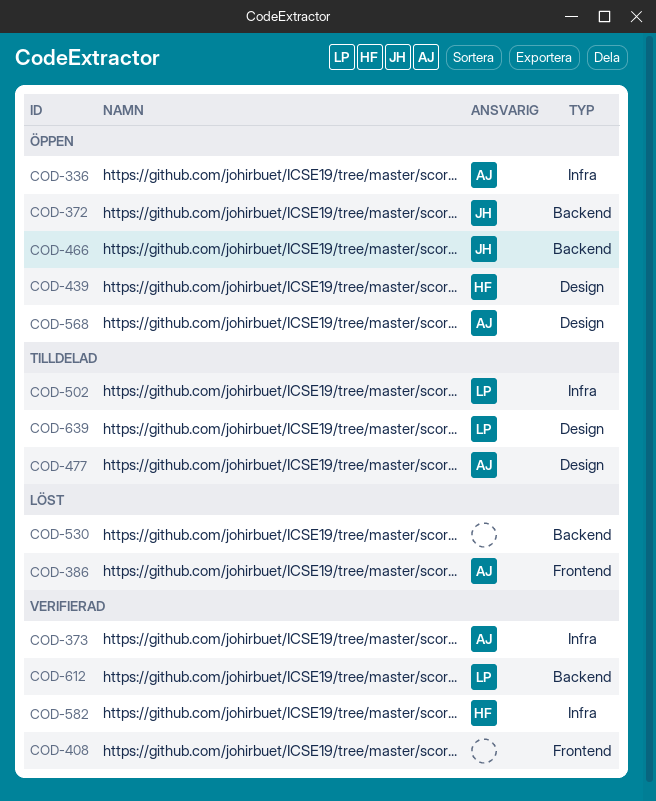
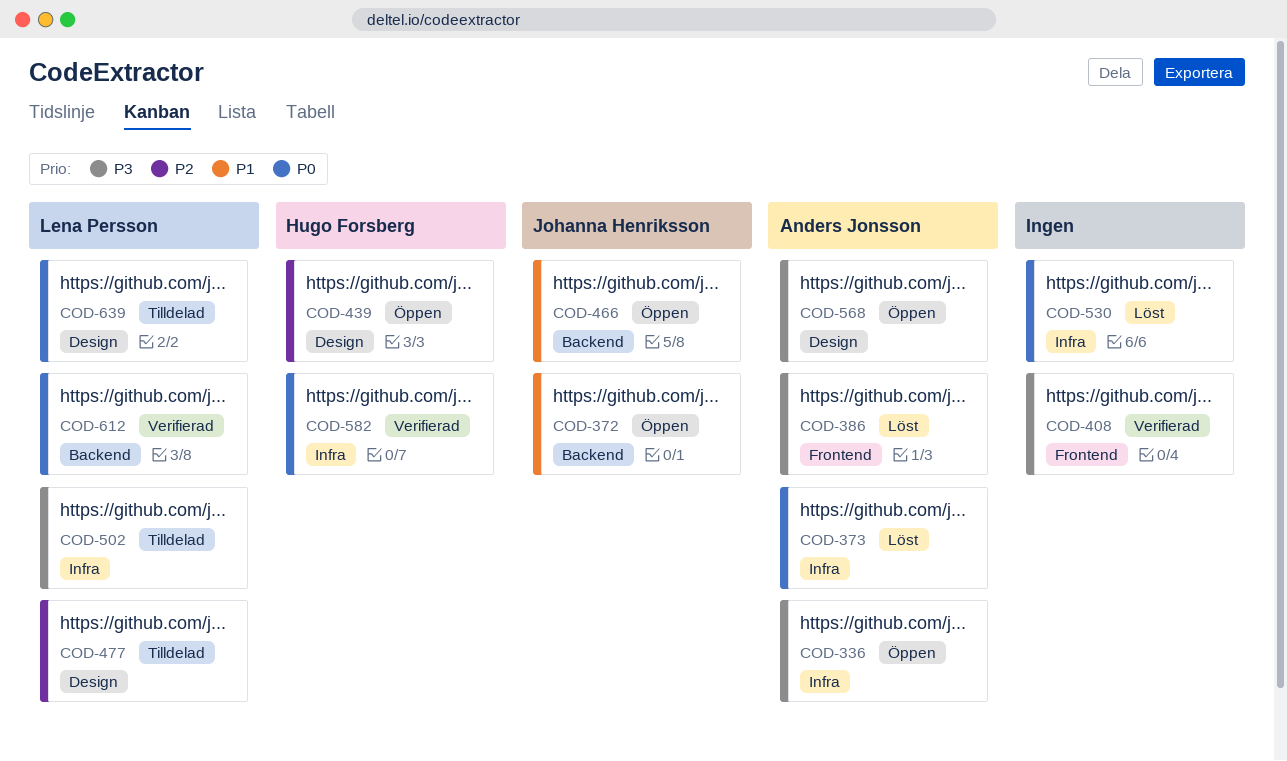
COD-373, status: Verifierad -> Löst
COD-477, owner: Anders Jonsson -> Lena Persson
COD-530, label: Backend -> Infra

